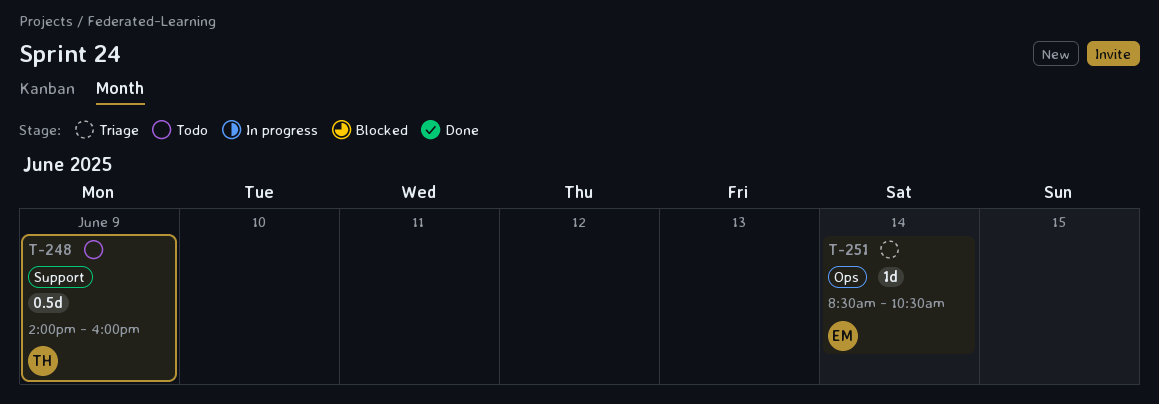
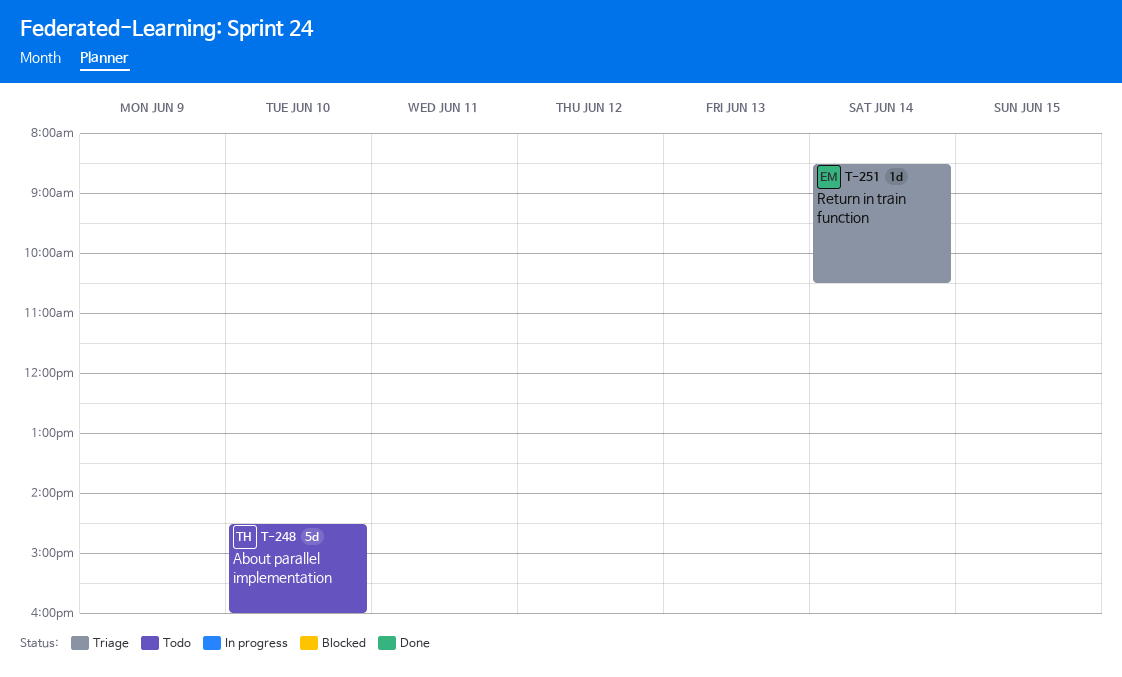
T-248, estimate: 0.5d -> 5d
T-248, day: Jun 9 -> Jun 10
T-248, begins: 14:00 -> 14:30

